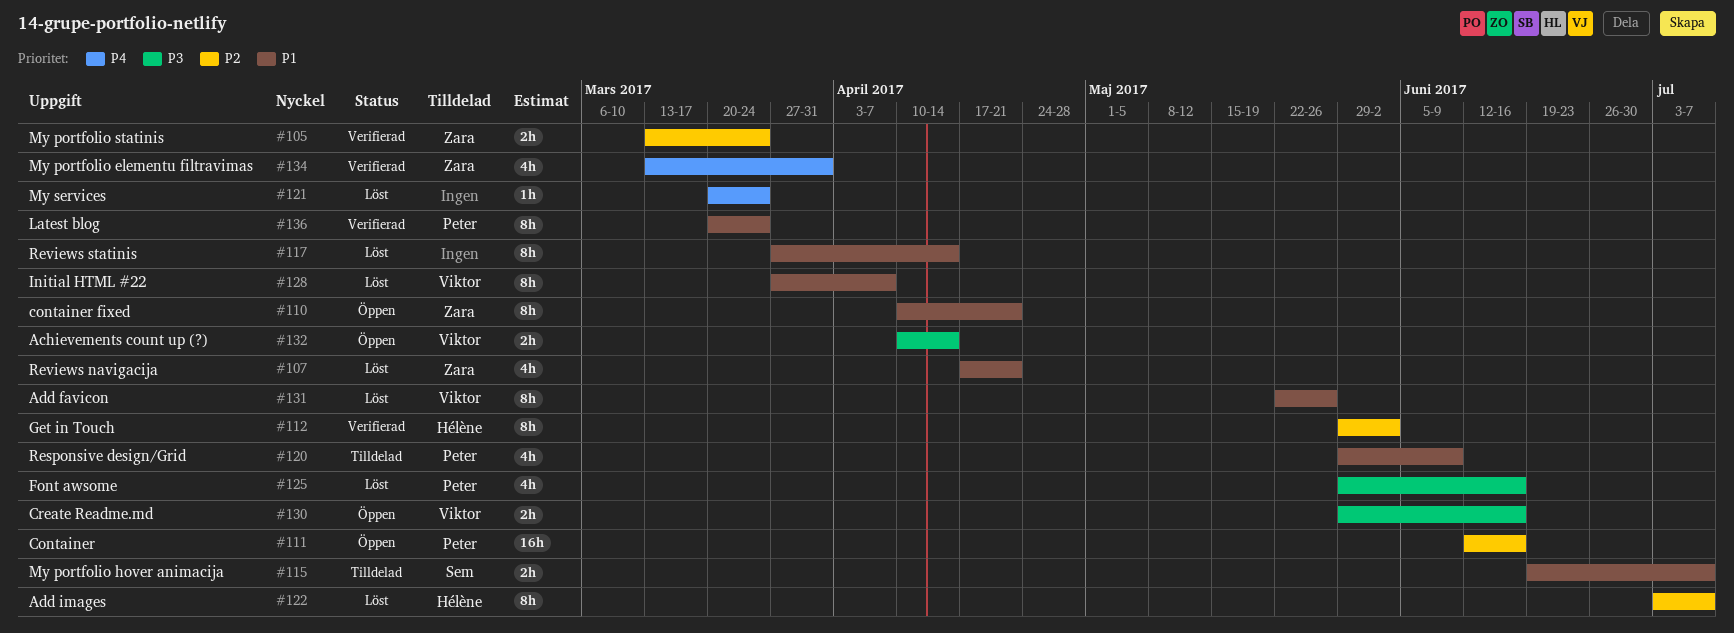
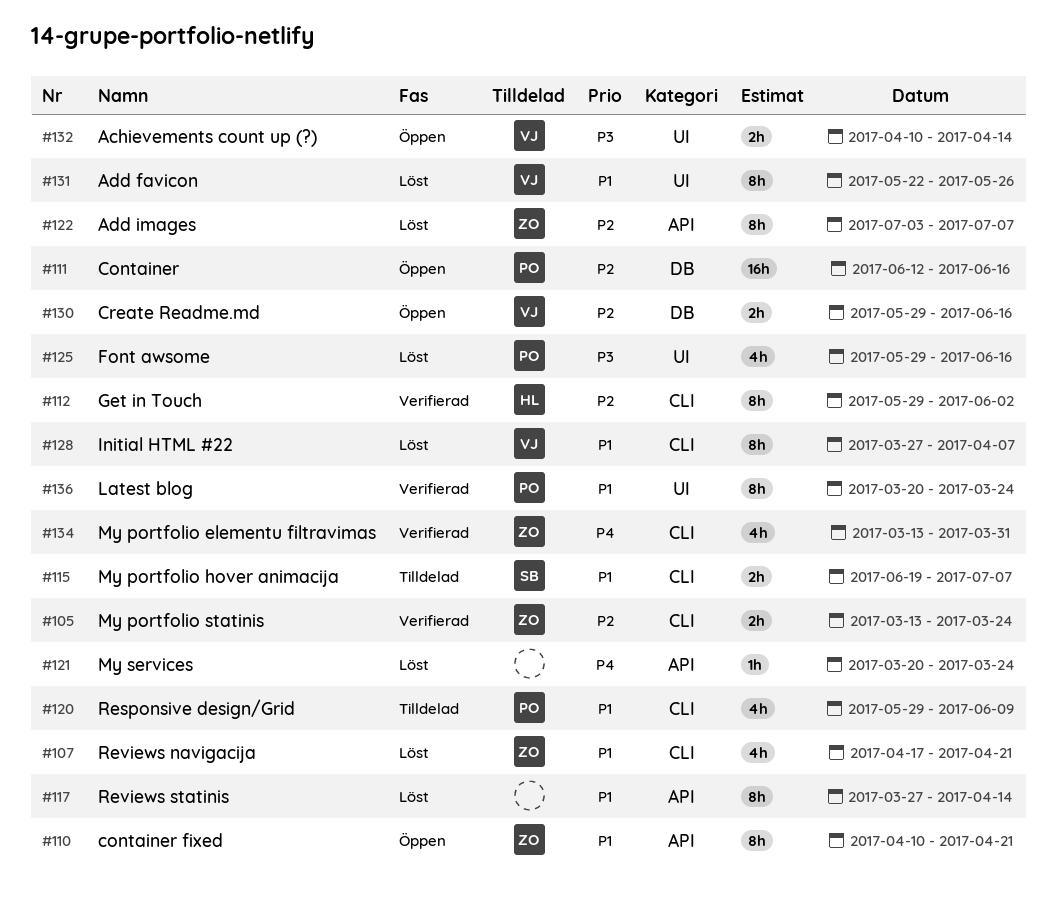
#122, owner: Hélène -> Zara
#130, priority: P3 -> P2

